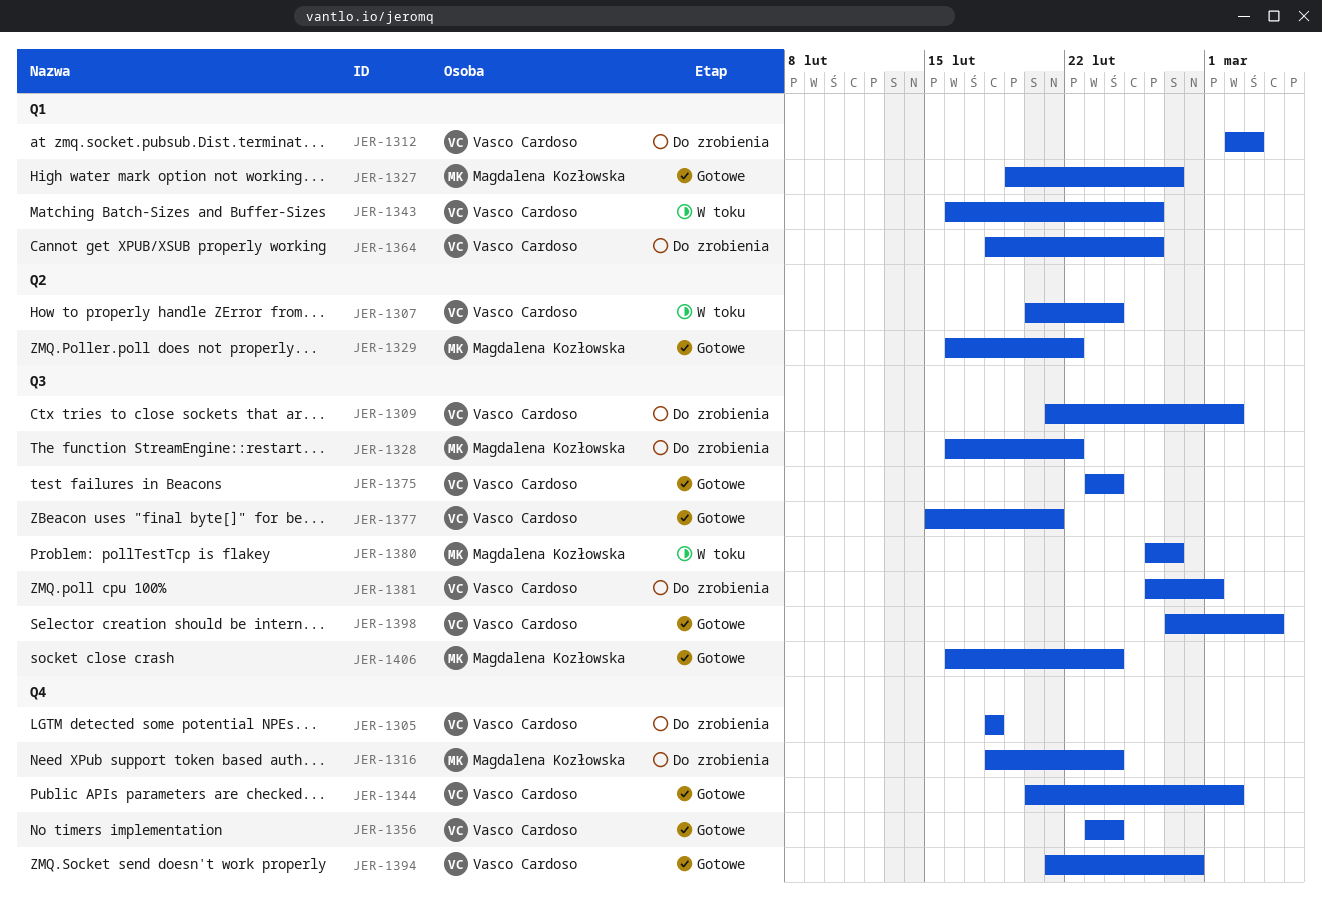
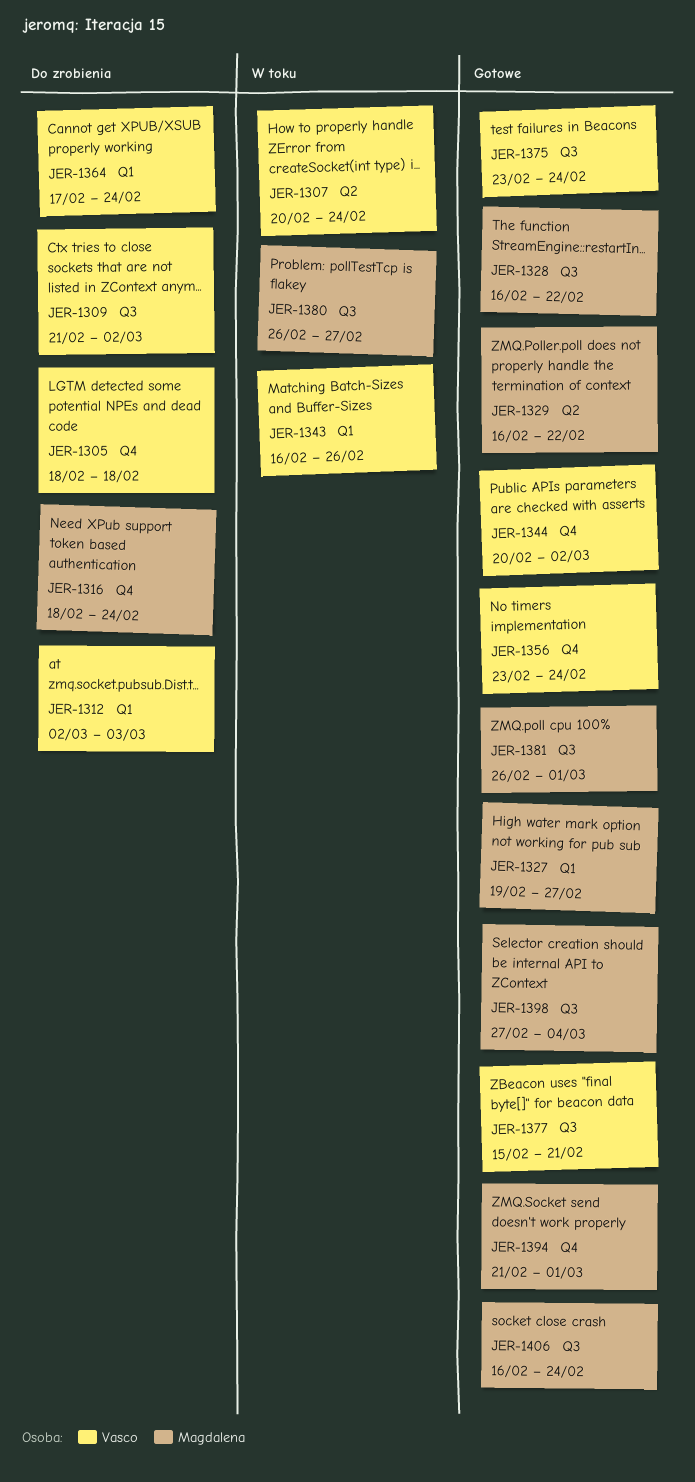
JER-1328, status: Do zrobienia -> Gotowe
JER-1364, start: Feb 18 -> Feb 17
JER-1364, due: Feb 26 -> Feb 24
JER-1381, status: Do zrobienia -> Gotowe
JER-1381, owner: Vasco Cardoso -> Magdalena Kozłowska
JER-1394, owner: Vasco Cardoso -> Magdalena Kozłowska
JER-1394, due: Feb 28 -> Mar 1
JER-1398, owner: Vasco Cardoso -> Magdalena Kozłowska

